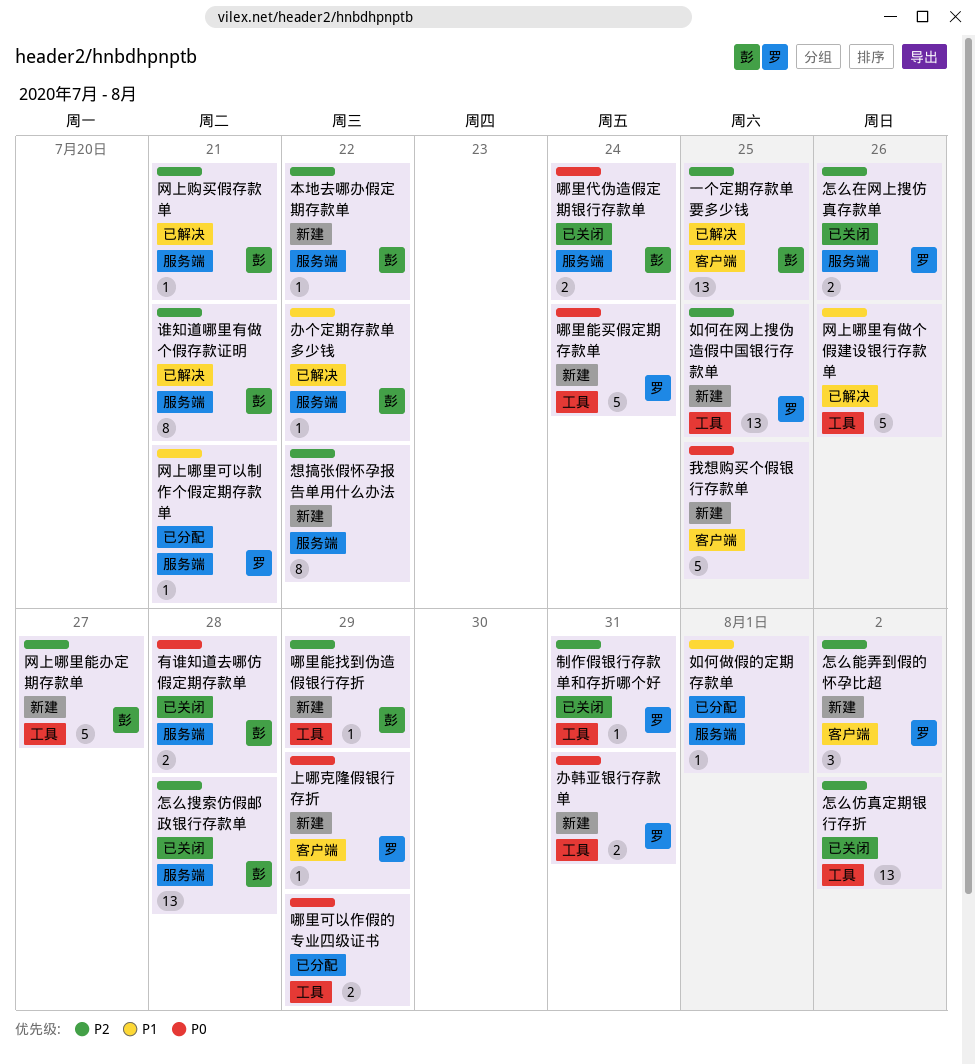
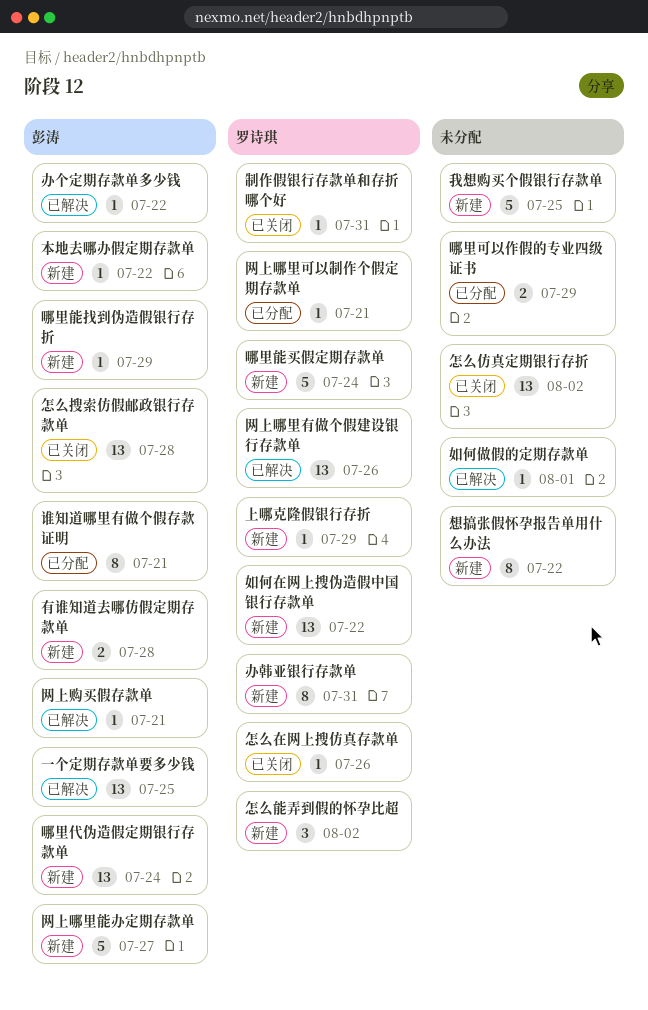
办韩亚银行存款单, estimate: 2 -> 8
哪里代伪造假定期银行存款单, status: 已关闭 -> 新建
哪里代伪造假定期银行存款单, estimate: 2 -> 13
如何做假的定期存款单, status: 已分配 -> 已解决
如何在网上搜伪造假中国银行存款单, due: Jul 25 -> Jul 22
怎么在网上搜仿真存款单, estimate: 2 -> 1
有谁知道去哪仿假定期存款单, status: 已关闭 -> 新建
网上哪里有做个假建设银行存款单, owner: none -> 罗诗琪
网上哪里有做个假建设银行存款单, estimate: 5 -> 13
谁知道哪里有做个假存款证明, status: 已解决 -> 已分配

